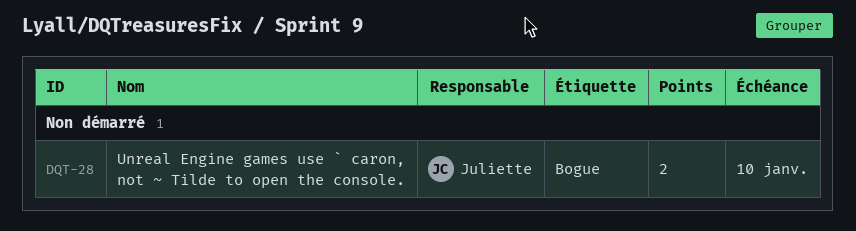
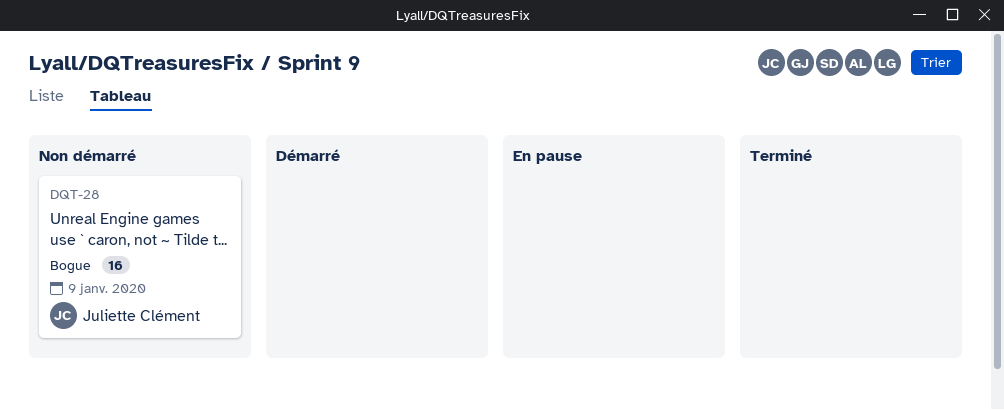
DQT-28, estimate: 2 -> 16
DQT-28, due: Jan 10 -> Jan 9

